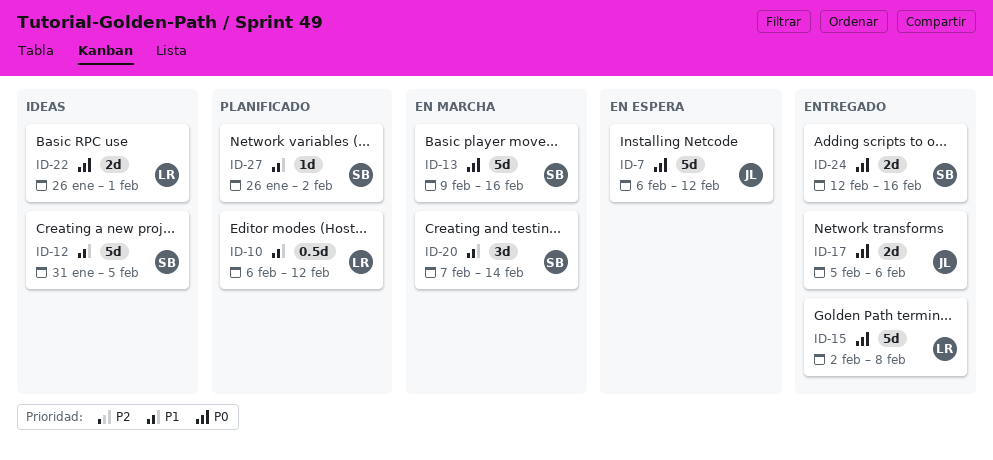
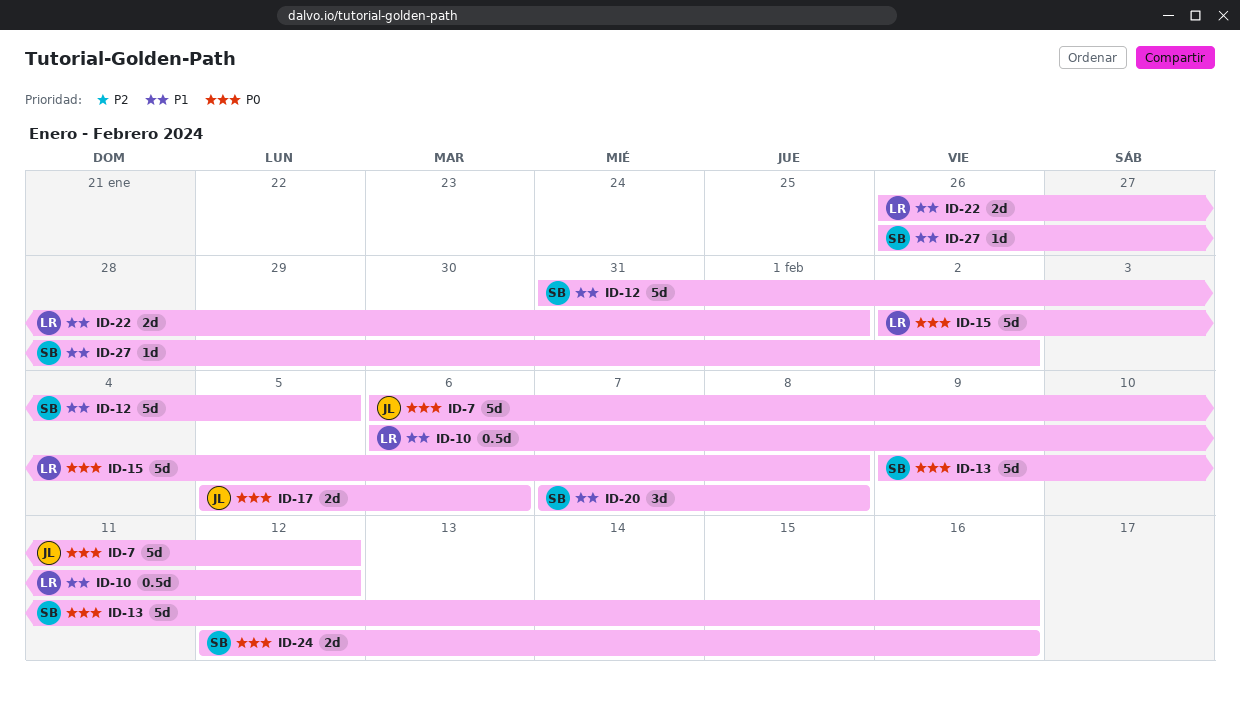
ID-20, due: Feb 14 -> Feb 8
ID-22, priority: P0 -> P1

